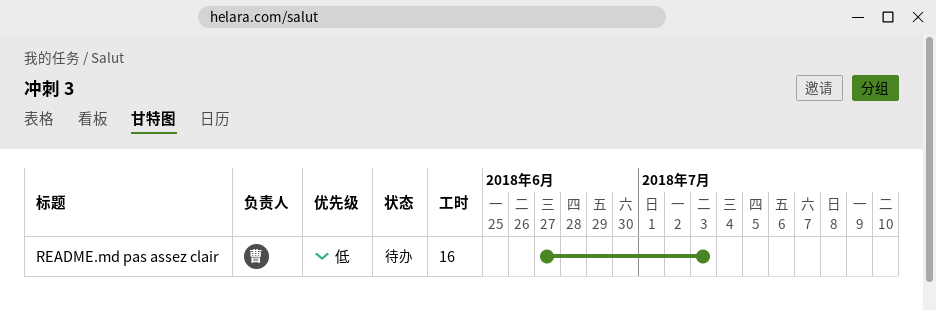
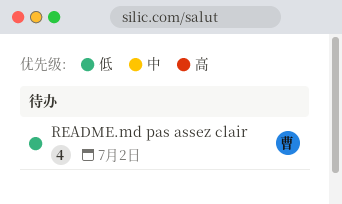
README.md pas assez clair, estimate: 16 -> 4
README.md pas assez clair, due: Jul 3 -> Jul 2

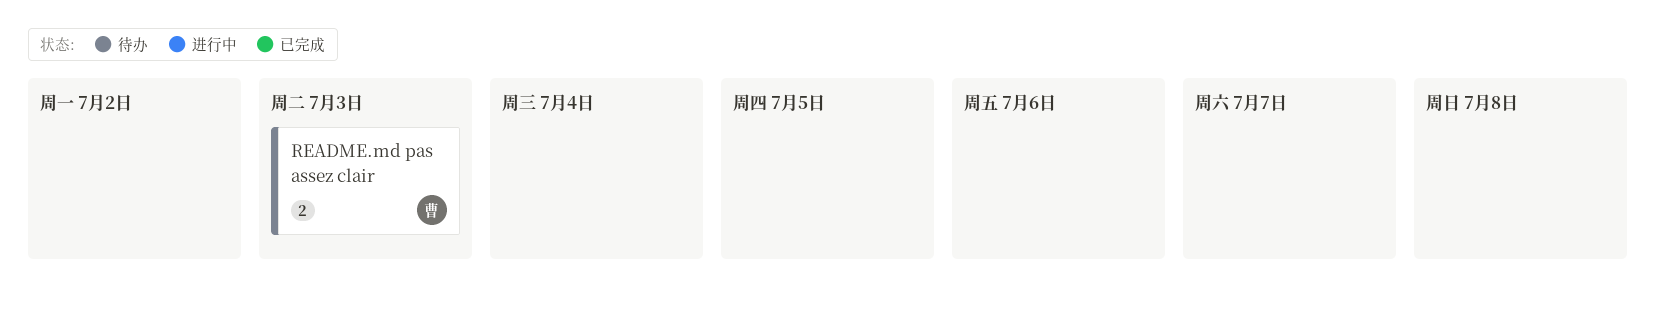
README.md pas assez clair, estimate: 4 -> 2
README.md pas assez clair, due: Jul 2 -> Jul 3

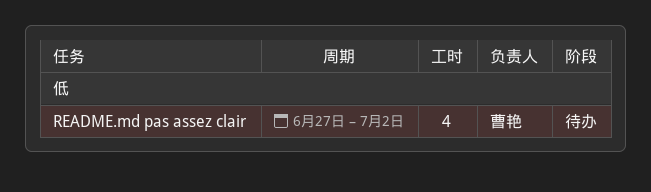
README.md pas assez clair, estimate: 2 -> 4
README.md pas assez clair, due: Jul 3 -> Jul 2

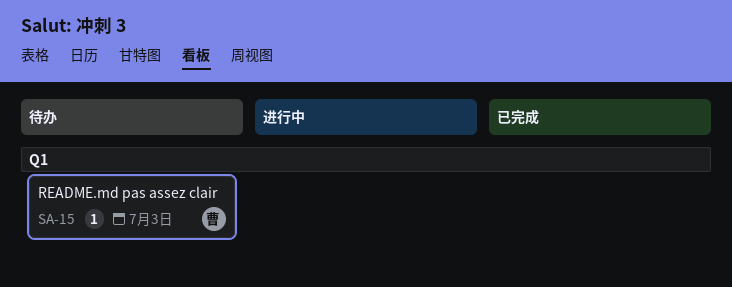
README.md pas assez clair, estimate: 4 -> 1
README.md pas assez clair, due: Jul 2 -> Jul 3

